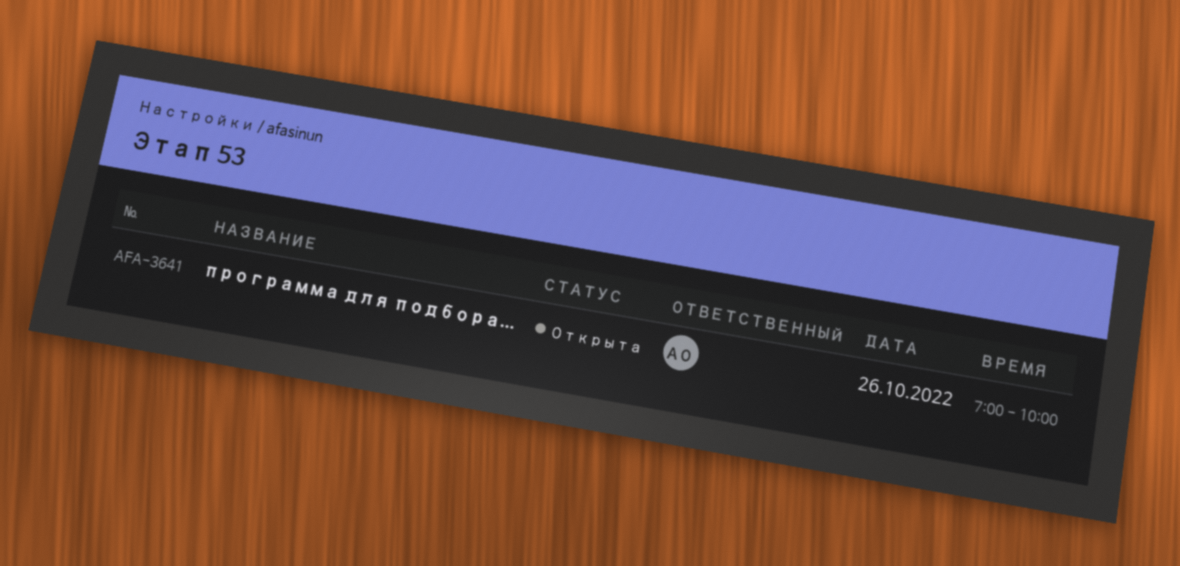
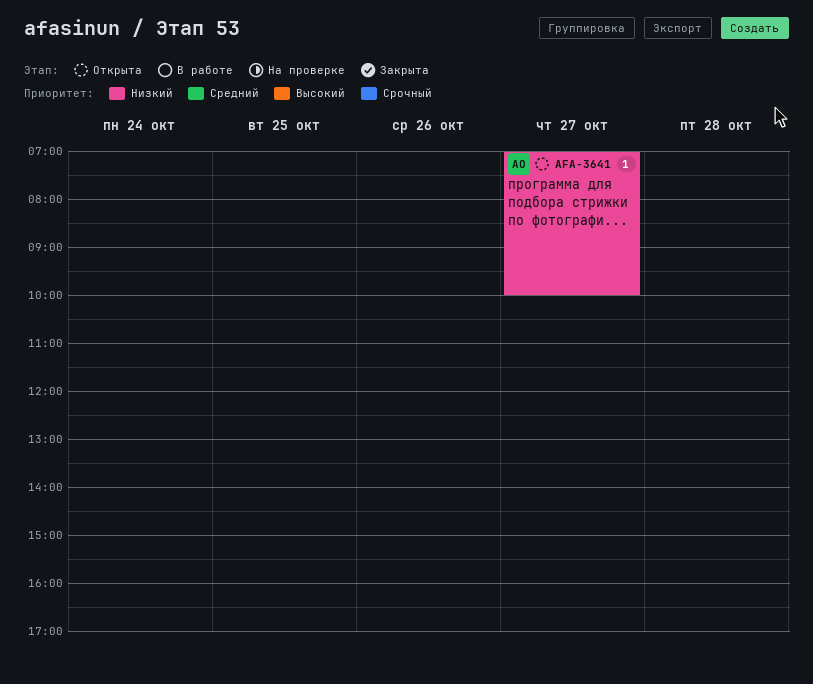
AFA-3641, day: Oct 26 -> Oct 27

